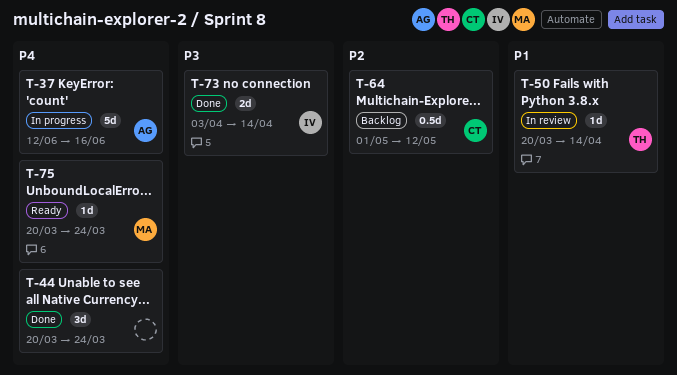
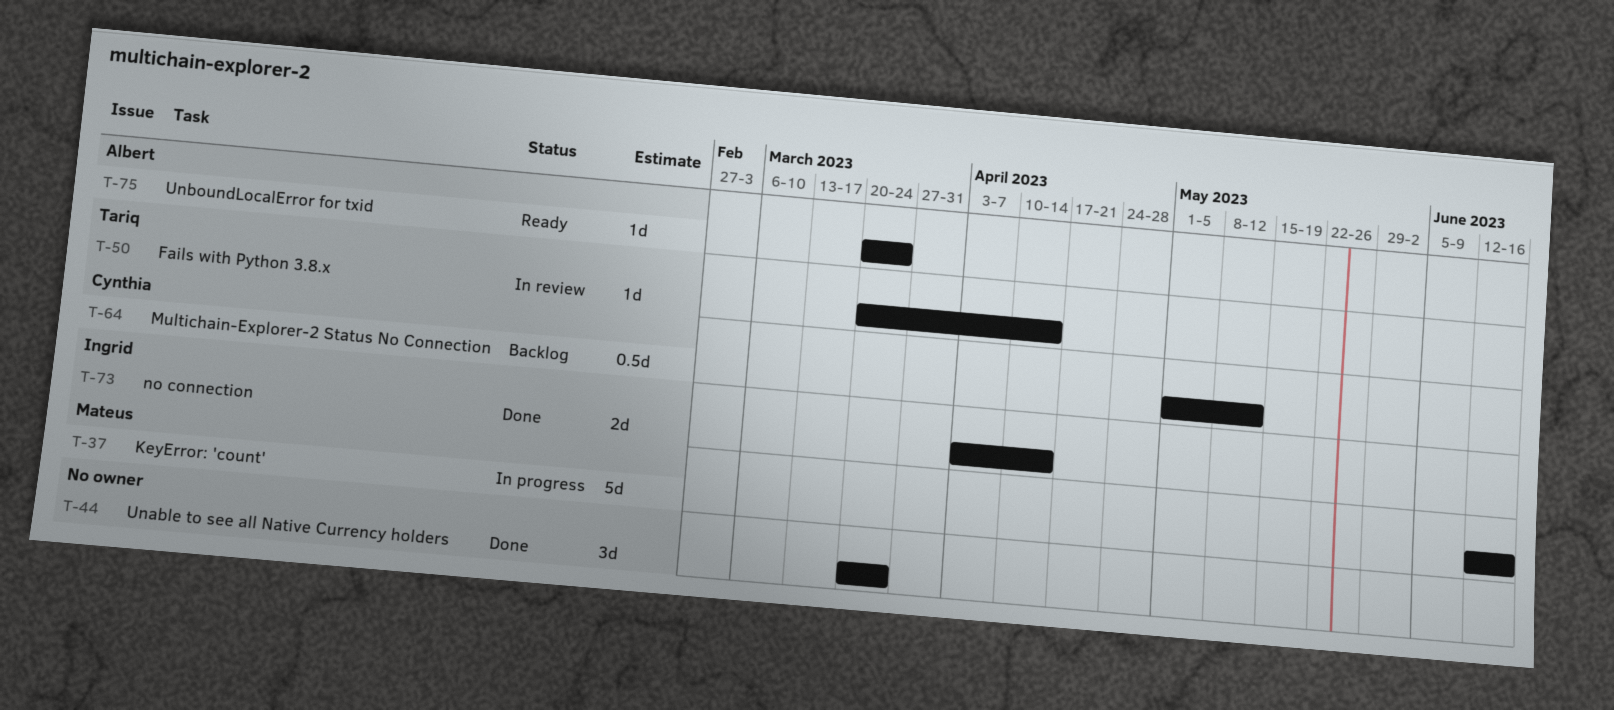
T-37, owner: Albert -> Mateus
T-75, owner: Mateus -> Albert

